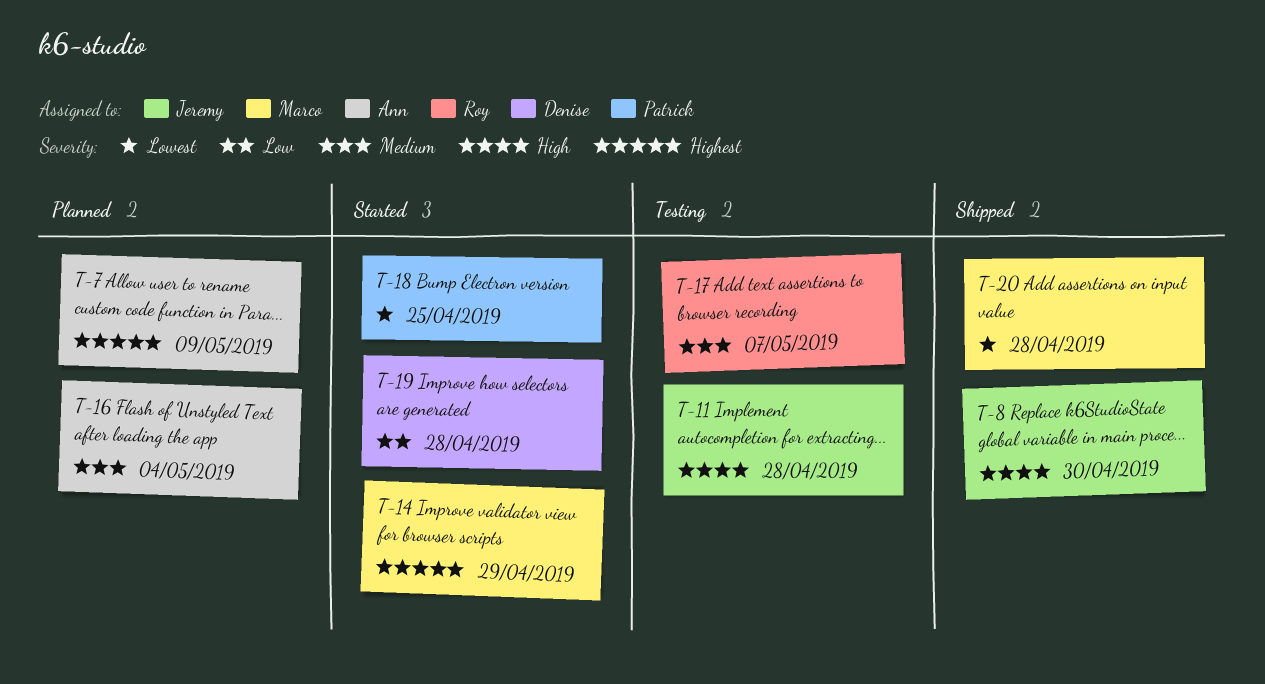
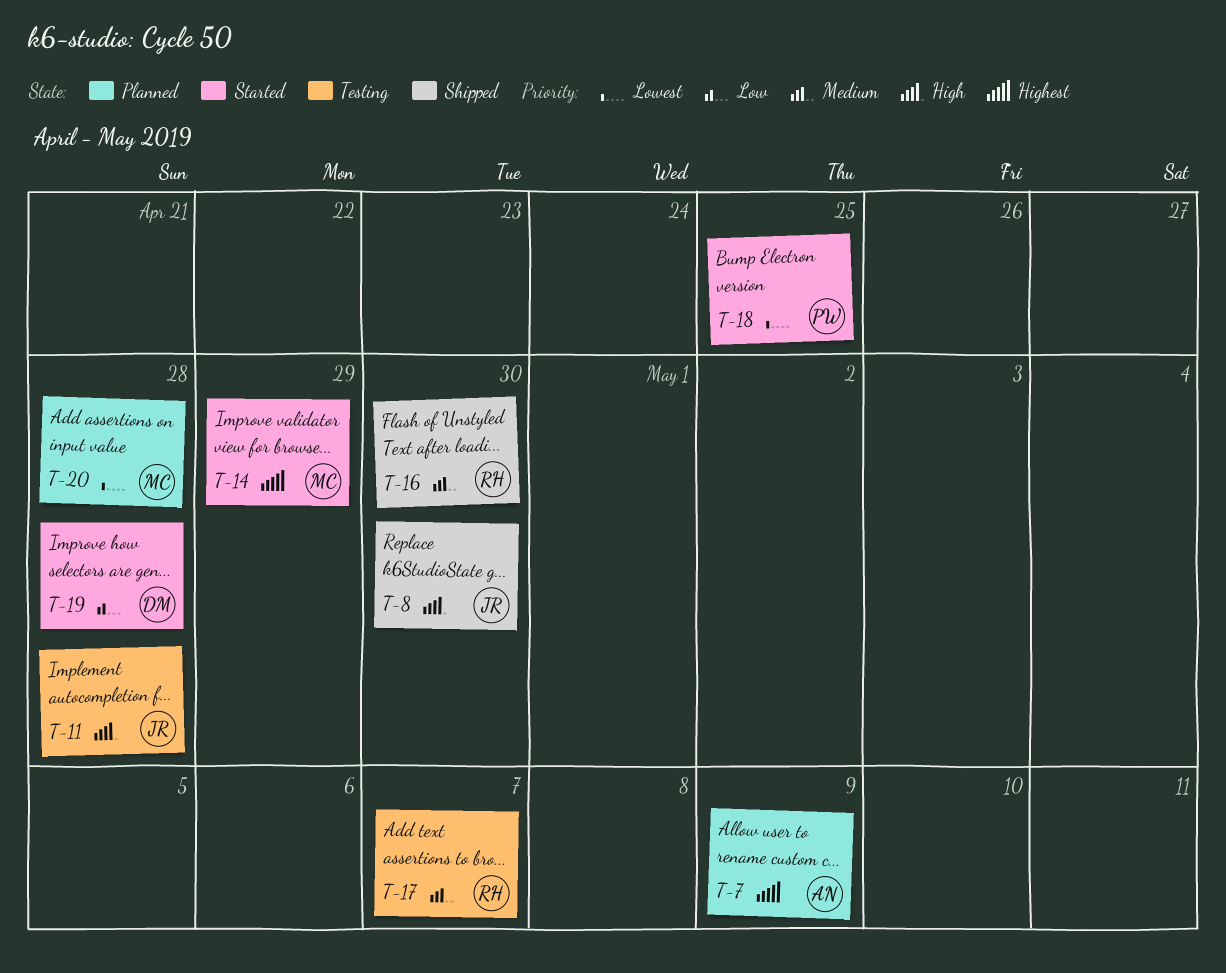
T-16, status: Planned -> Shipped
T-16, owner: Ann -> Roy
T-16, due: May 4 -> Apr 30
T-20, status: Shipped -> Planned

